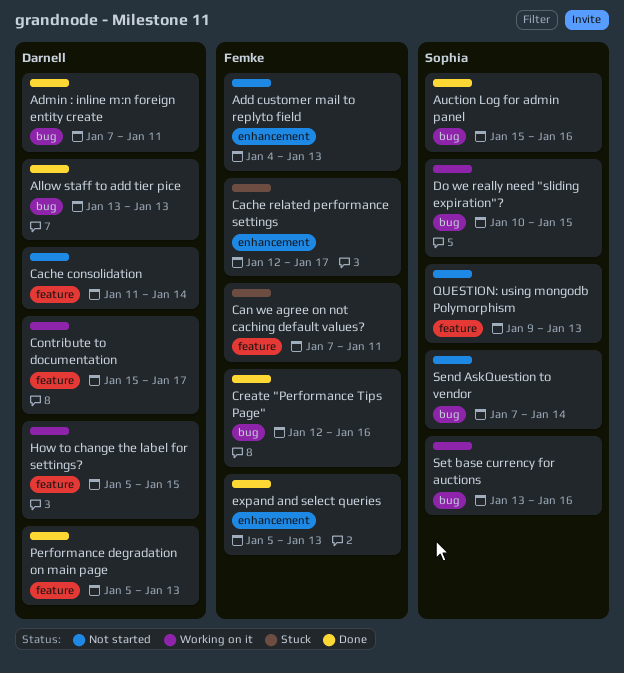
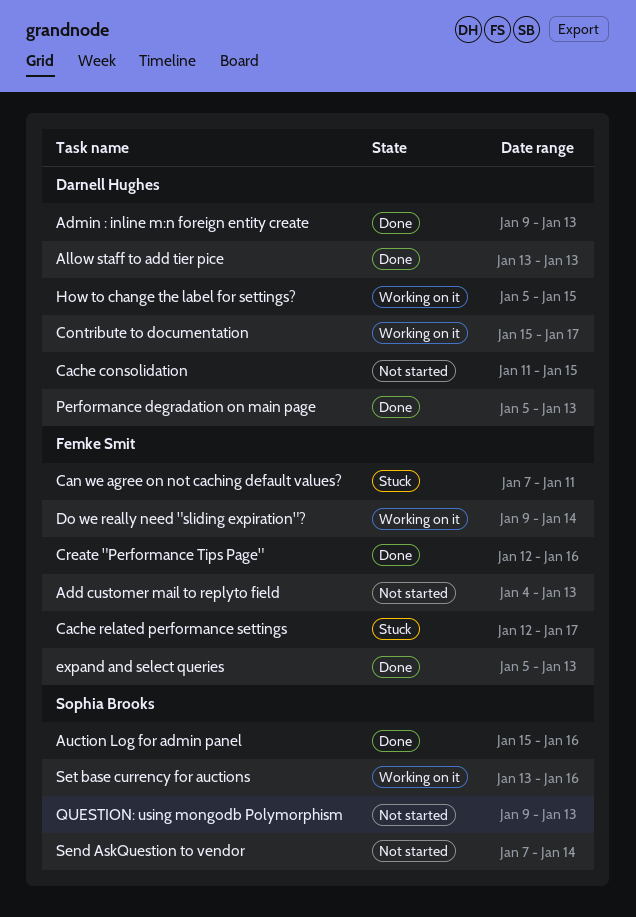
Admin : inline m:n foreign entity create, start: Jan 7 -> Jan 9
Admin : inline m:n foreign entity create, due: Jan 11 -> Jan 13
Cache consolidation, due: Jan 14 -> Jan 15
Do we really need "sliding expiration"?, owner: Sophia Brooks -> Femke Smit
Do we really need "sliding expiration"?, start: Jan 10 -> Jan 9
Do we really need "sliding expiration"?, due: Jan 15 -> Jan 14

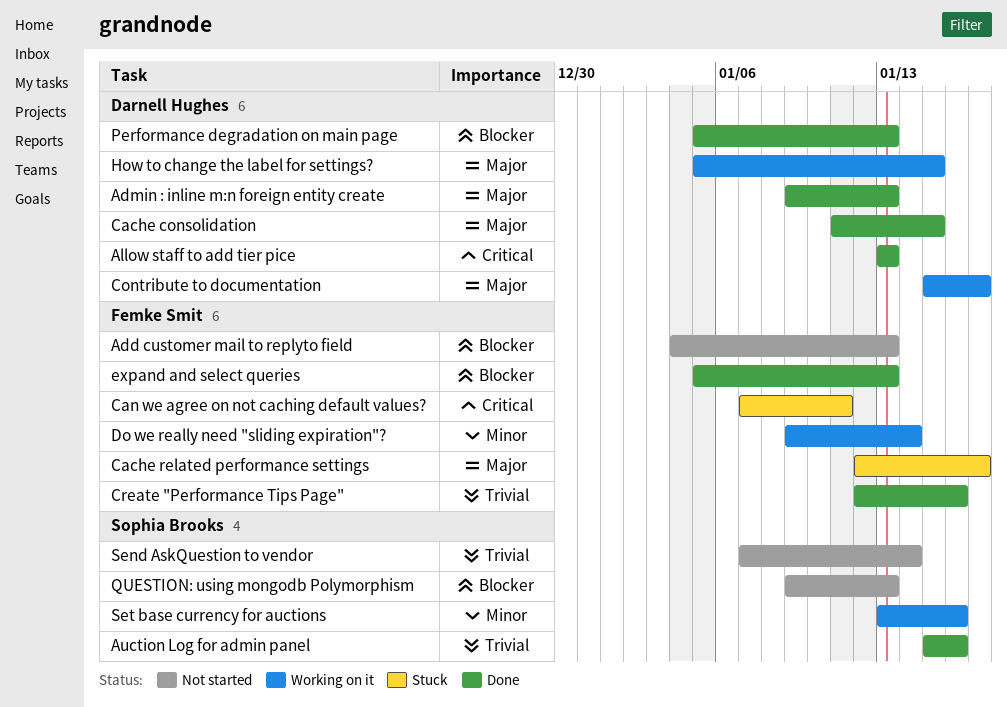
Cache consolidation, status: Not started -> Done

